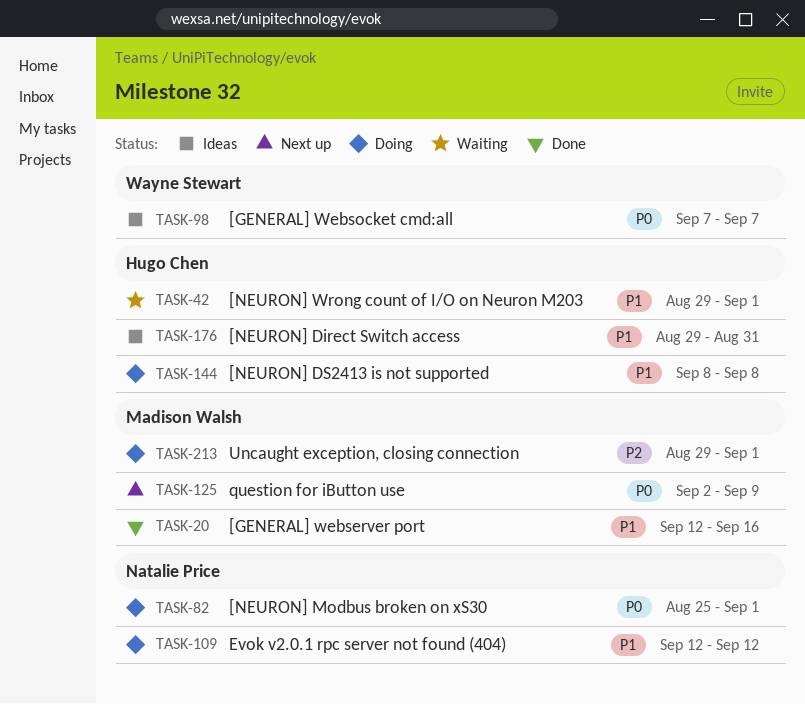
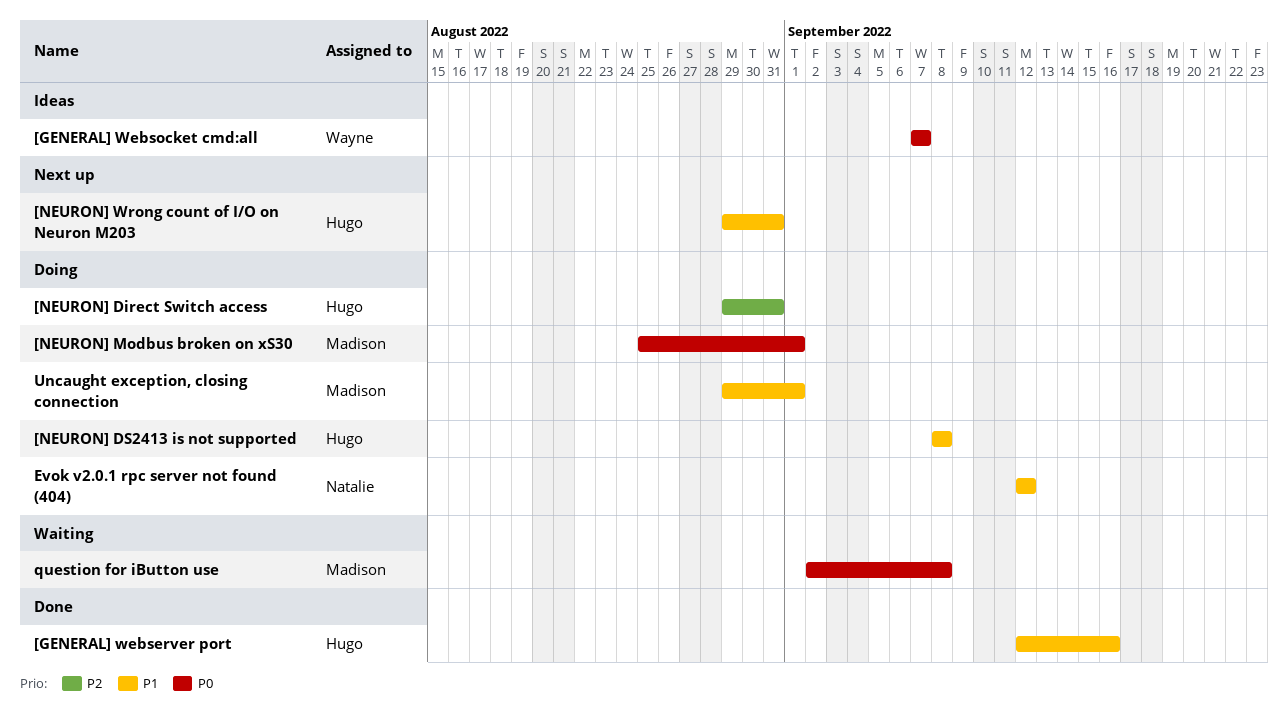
[GENERAL] webserver port, owner: Madison Walsh -> Hugo Chen
[NEURON] Direct Switch access, status: Ideas -> Doing
[NEURON] Direct Switch access, priority: P1 -> P2
[NEURON] Modbus broken on xS30, owner: Natalie Price -> Madison Walsh
[NEURON] Wrong count of I/O on Neuron M203, status: Waiting -> Next up
[NEURON] Wrong count of I/O on Neuron M203, due: Sep 1 -> Aug 31
question for iButton use, status: Next up -> Waiting
question for iButton use, due: Sep 9 -> Sep 8
Uncaught exception, closing connection, priority: P2 -> P1

